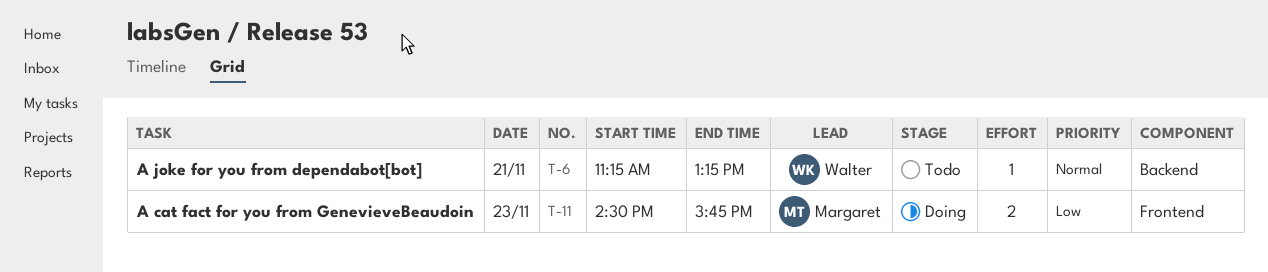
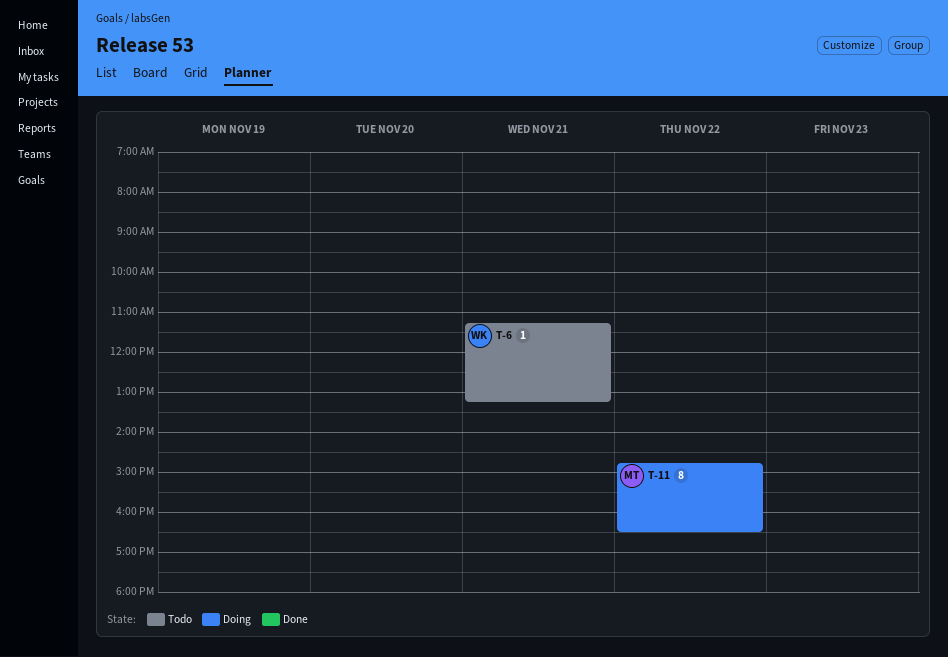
T-11, estimate: 2 -> 8
T-11, day: Nov 23 -> Nov 22
T-11, begins: 14:30 -> 14:45
T-11, ends: 15:45 -> 16:30

